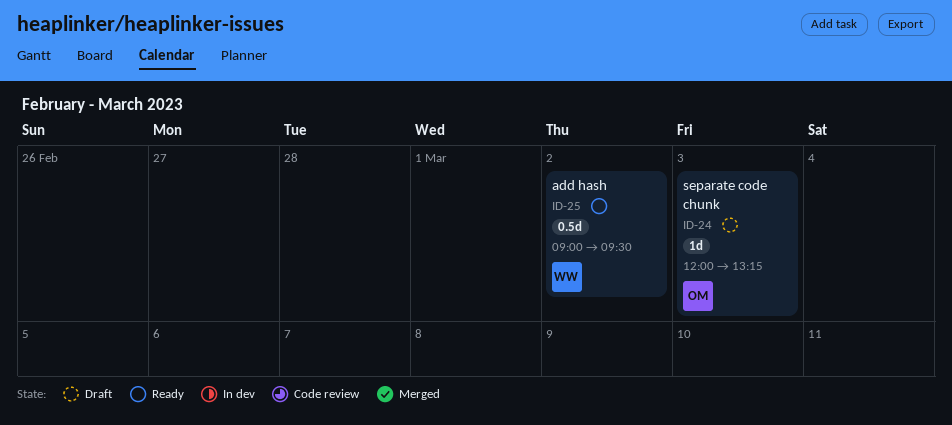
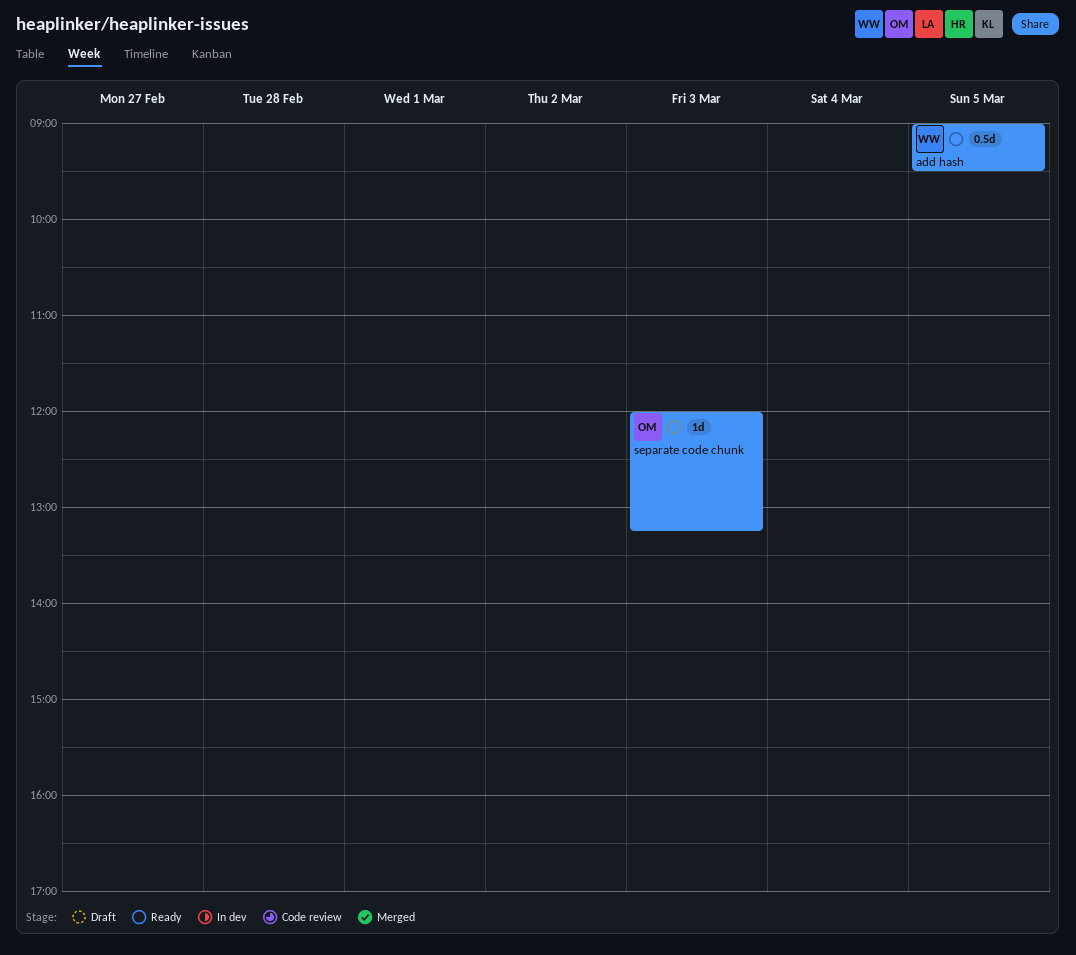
add hash, day: Mar 2 -> Mar 5

